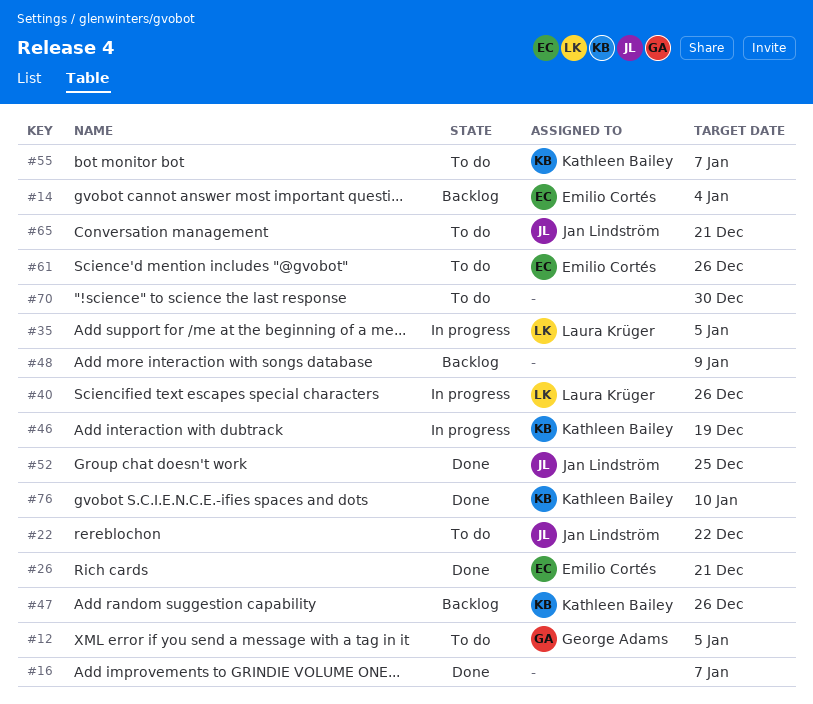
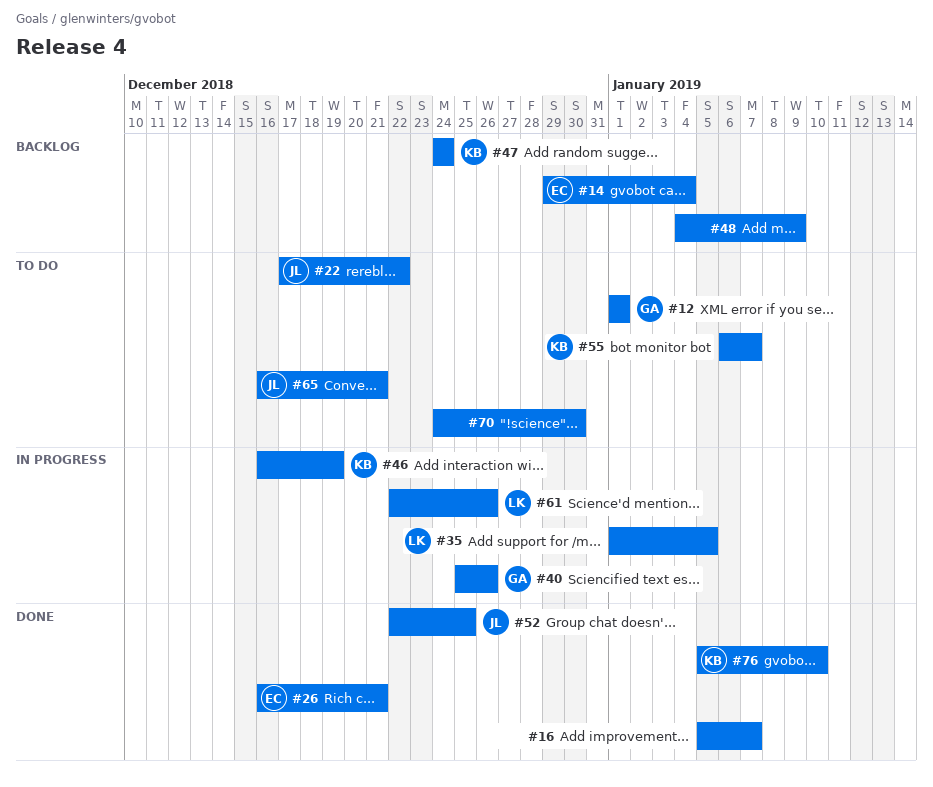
#12, due: Jan 5 -> Jan 1
#40, owner: Laura Krüger -> George Adams
#47, due: Dec 26 -> Dec 24
#61, status: To do -> In progress
#61, owner: Emilio Cortés -> Laura Krüger

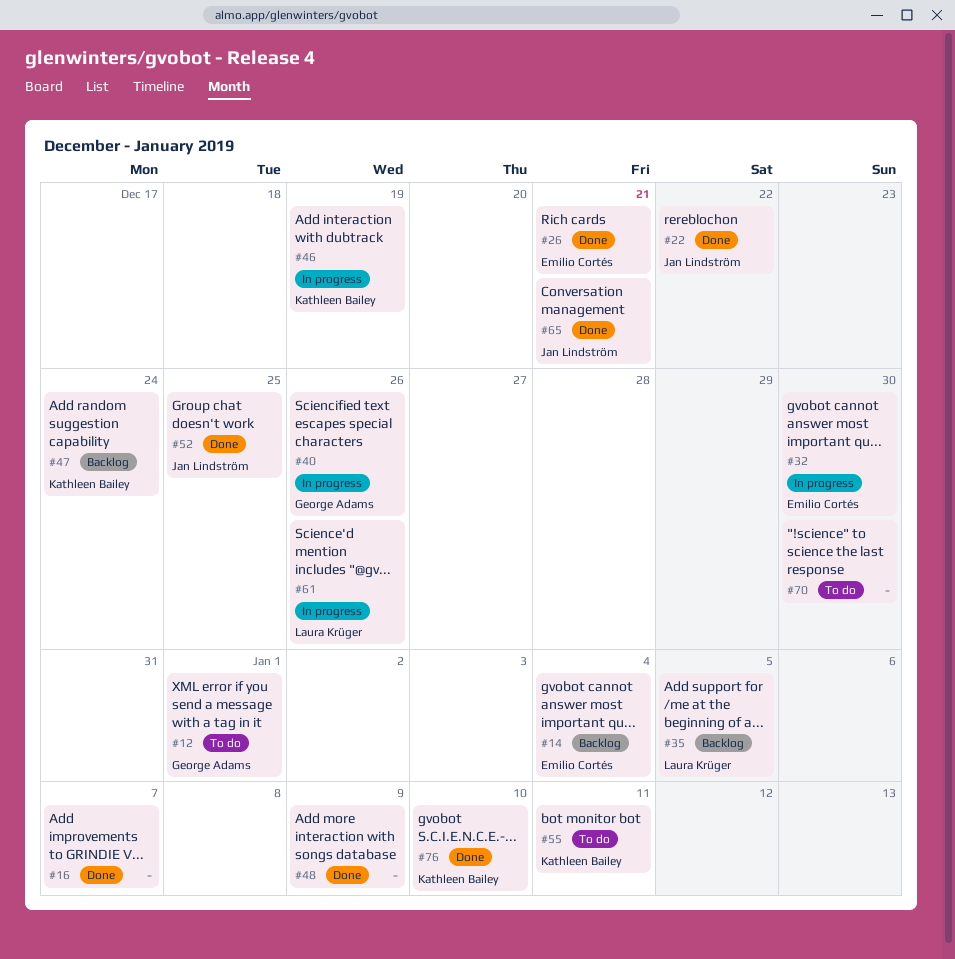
#22, status: To do -> Done
#32: none -> present
#35, status: In progress -> Backlog
#48, status: Backlog -> Done
#55, due: Jan 7 -> Jan 11
#65, status: To do -> Done

